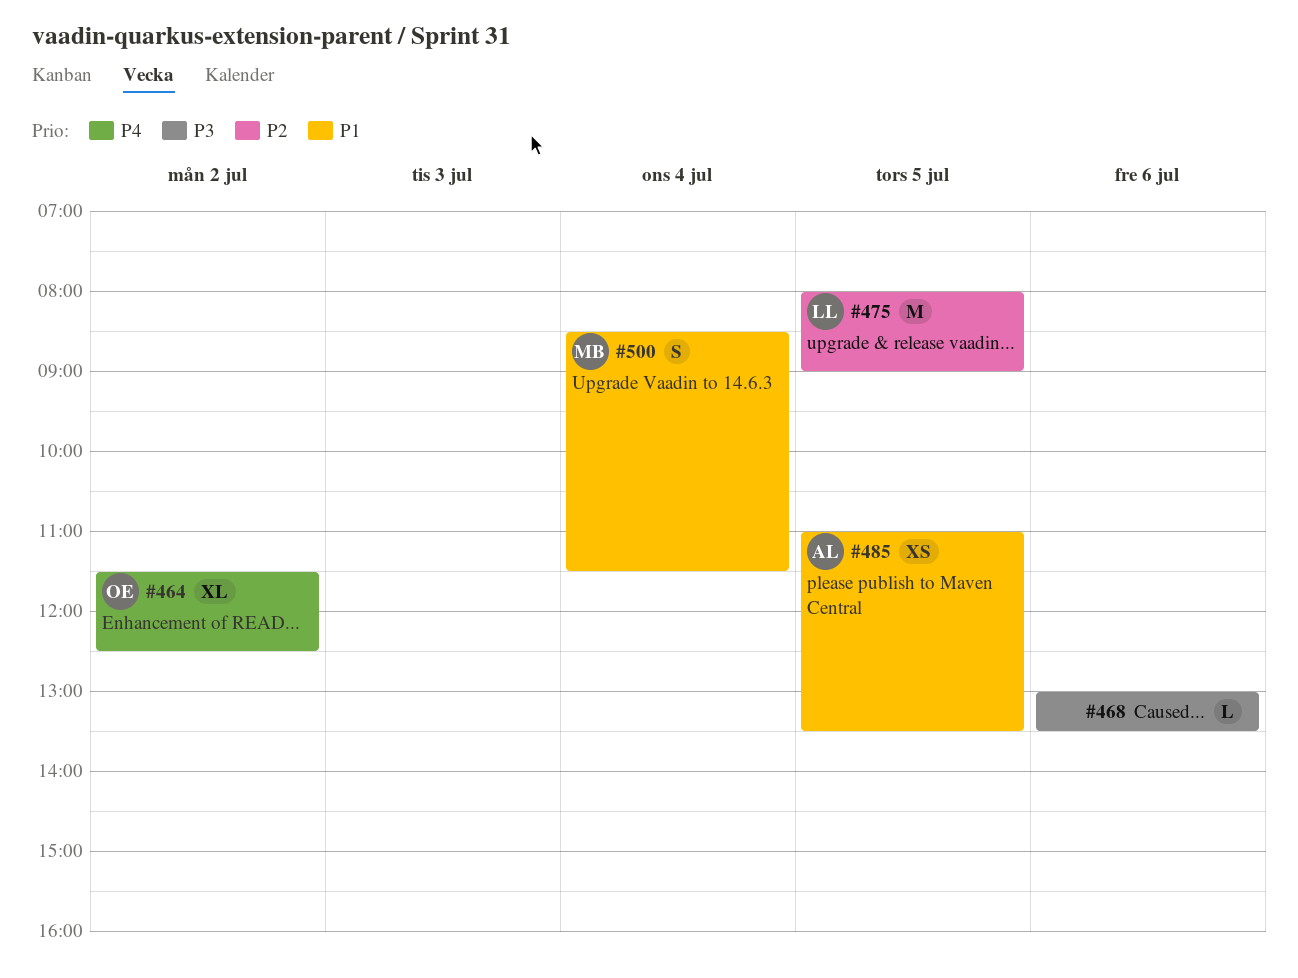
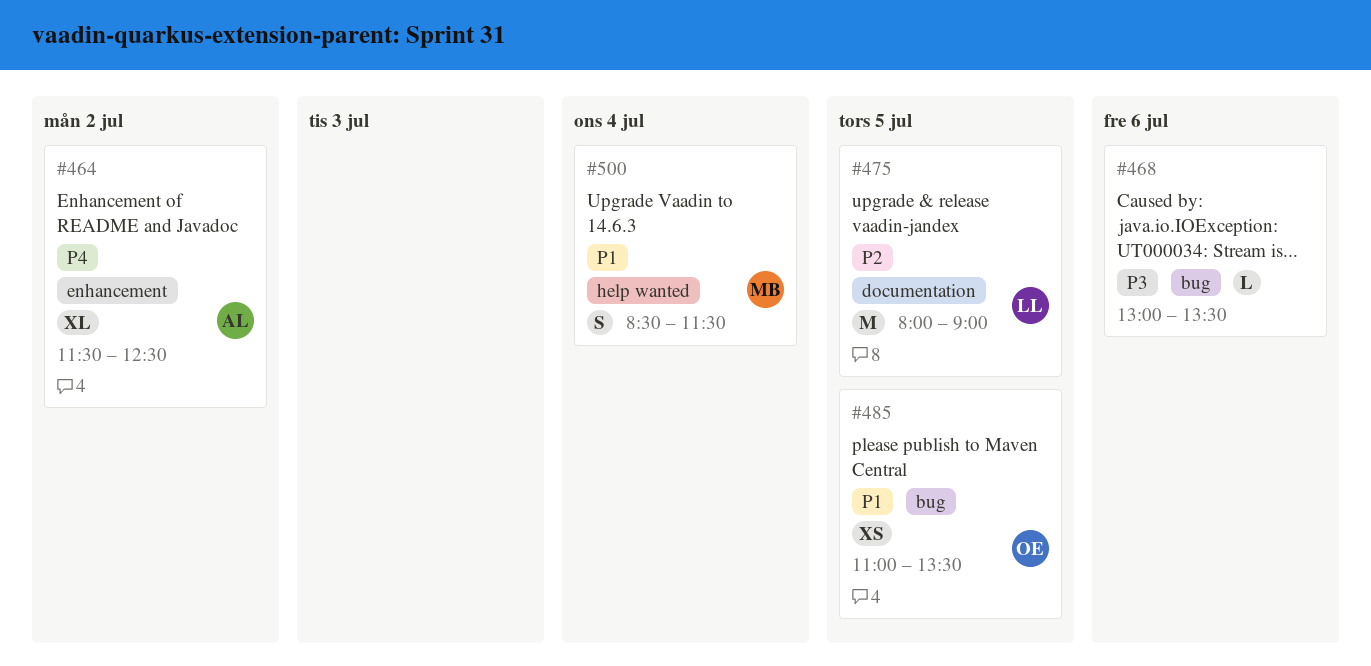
#464, owner: OE -> AL
#485, owner: AL -> OE

